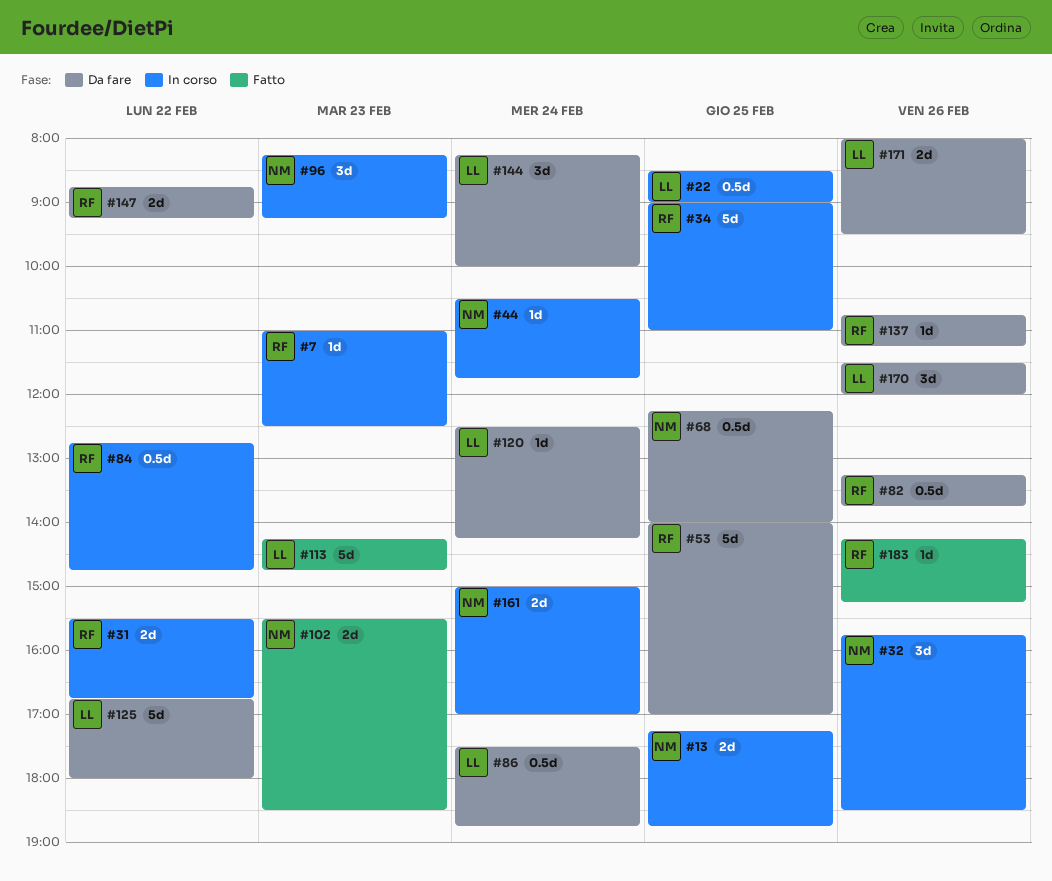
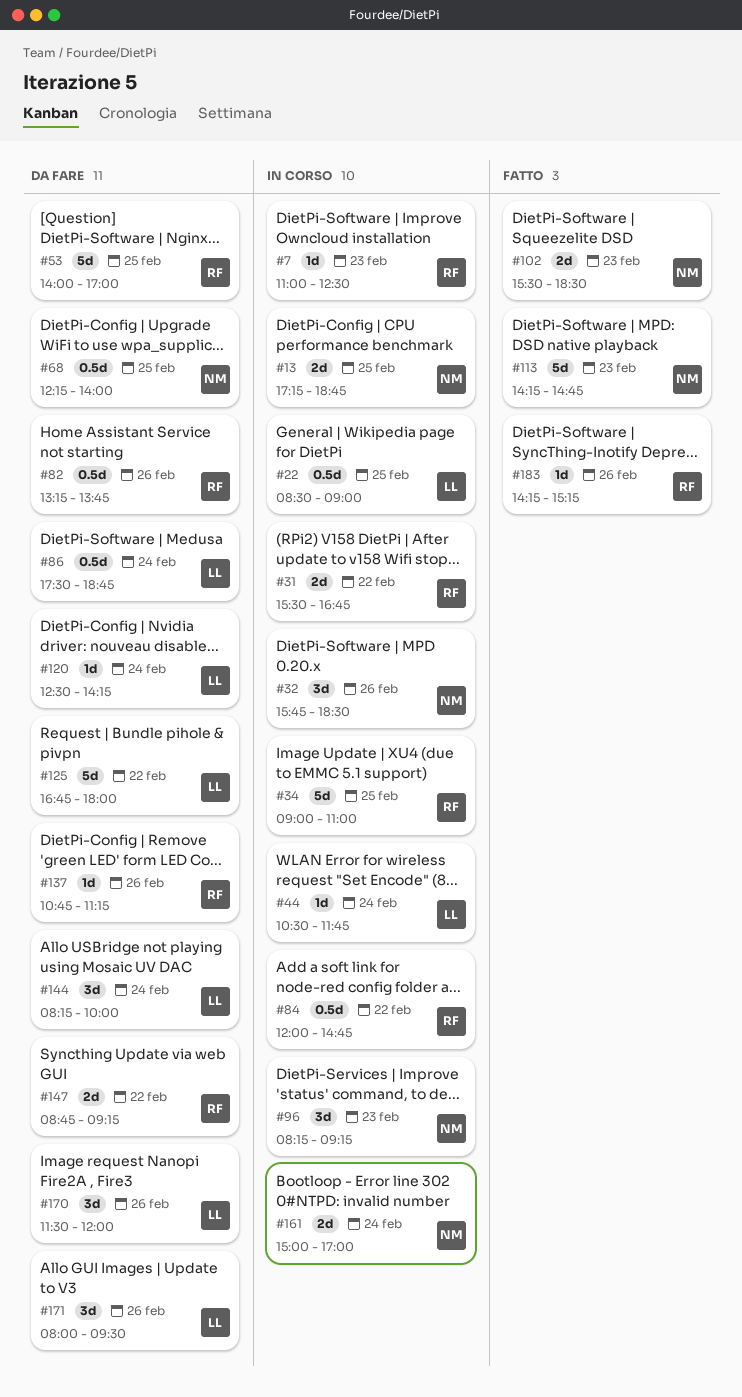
#44, owner: NM -> LL
#84, begins: 12:45 -> 12:00
#113, owner: LL -> NM
#171, estimate: 2d -> 3d

